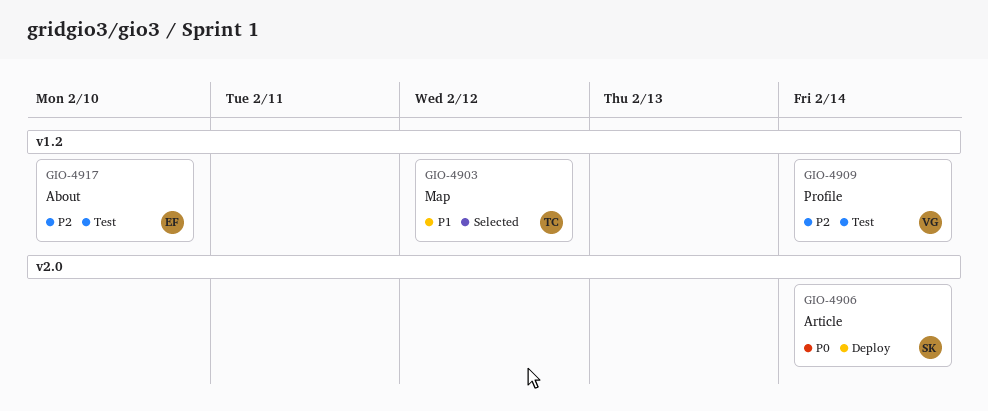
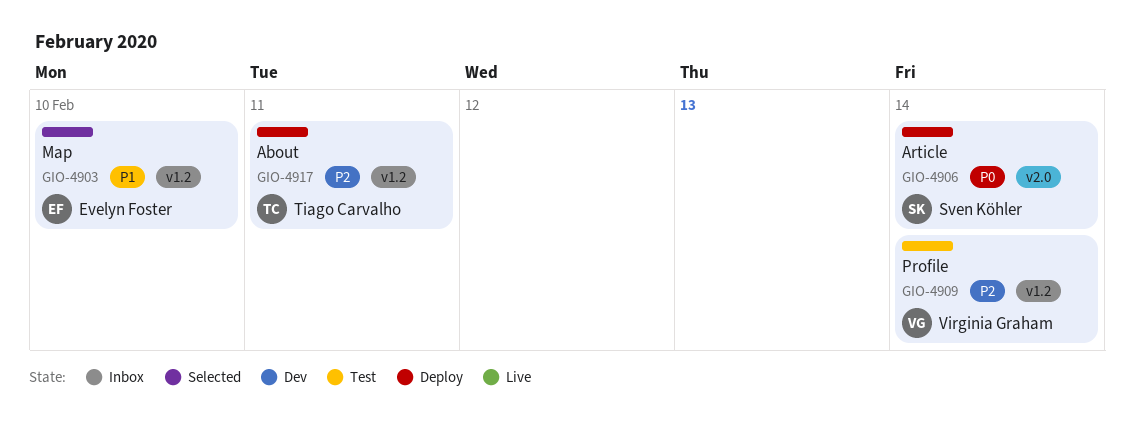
GIO-4903, owner: Tiago Carvalho -> Evelyn Foster
GIO-4903, due: Feb 12 -> Feb 10
GIO-4917, status: Test -> Deploy
GIO-4917, owner: Evelyn Foster -> Tiago Carvalho
GIO-4917, due: Feb 10 -> Feb 11

